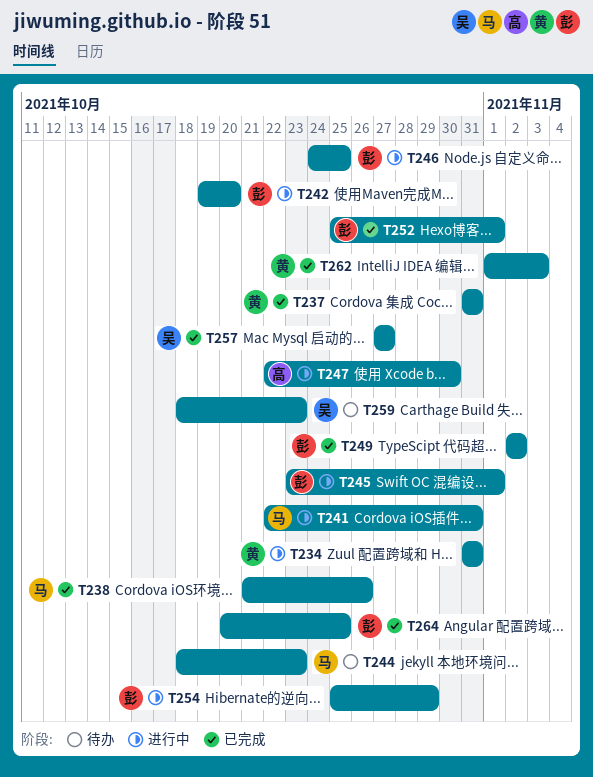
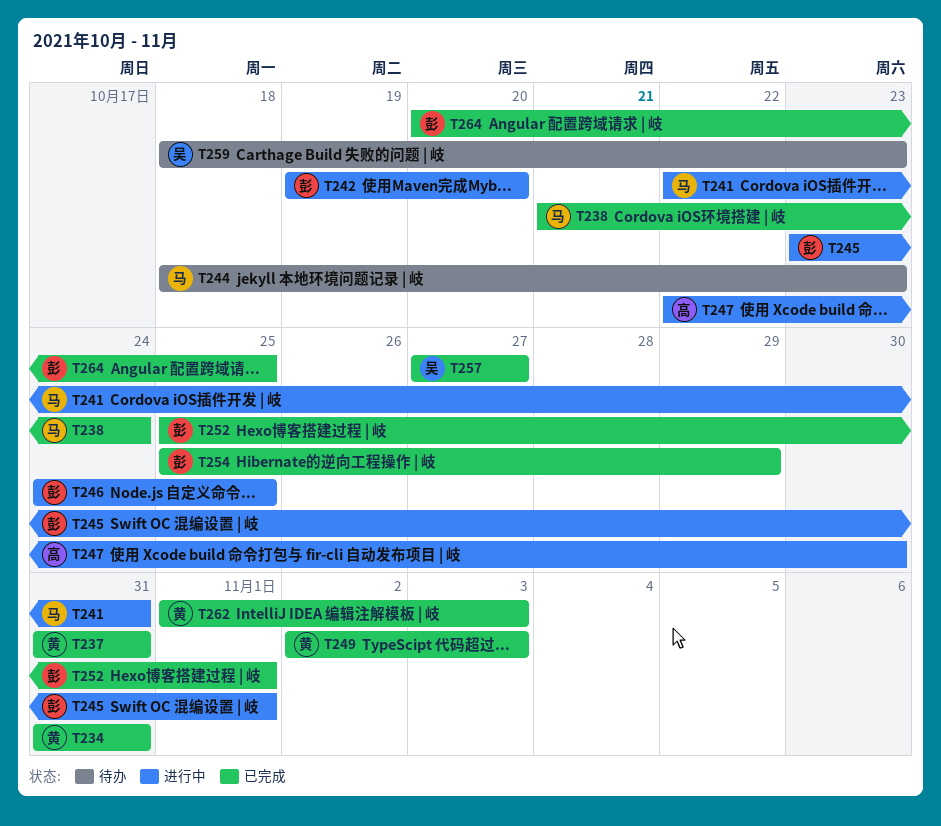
T234, status: 进行中 -> 已完成
T238, due: Oct 26 -> Oct 24
T249, owner: 彭 -> 黄
T249, due: Nov 2 -> Nov 3
T254, status: 进行中 -> 已完成

